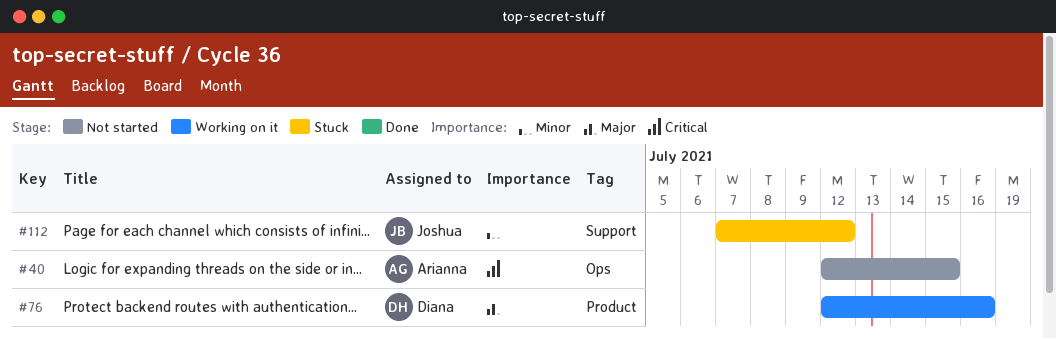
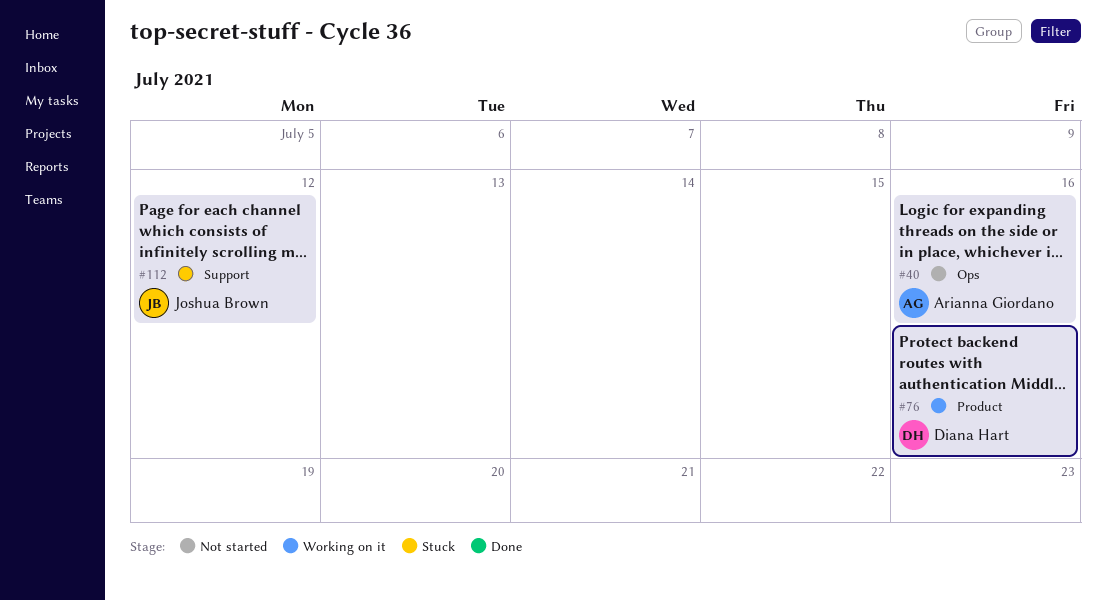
#40, due: Jul 15 -> Jul 16

